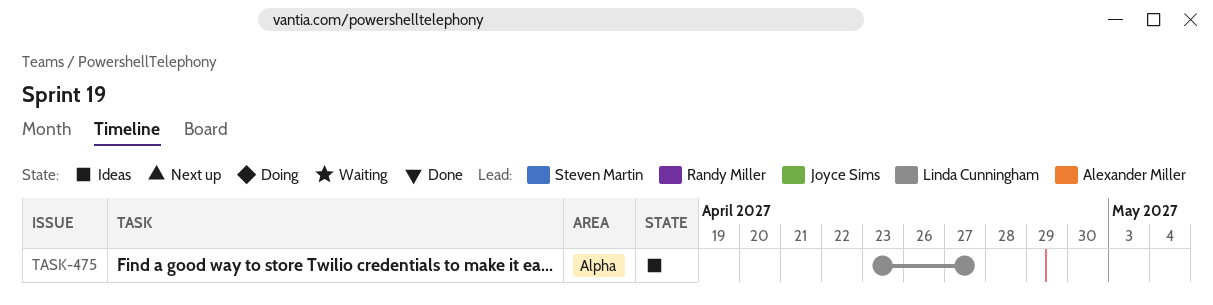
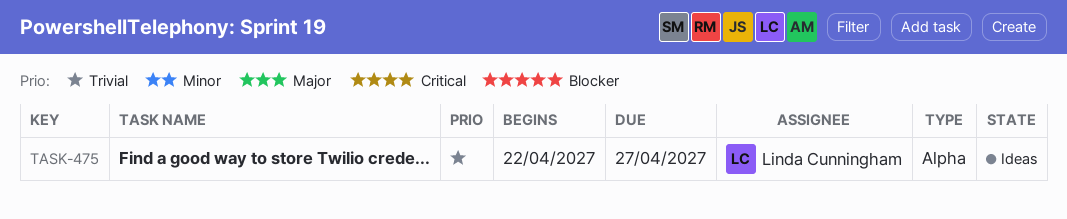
TASK-475, start: Apr 23 -> Apr 22

